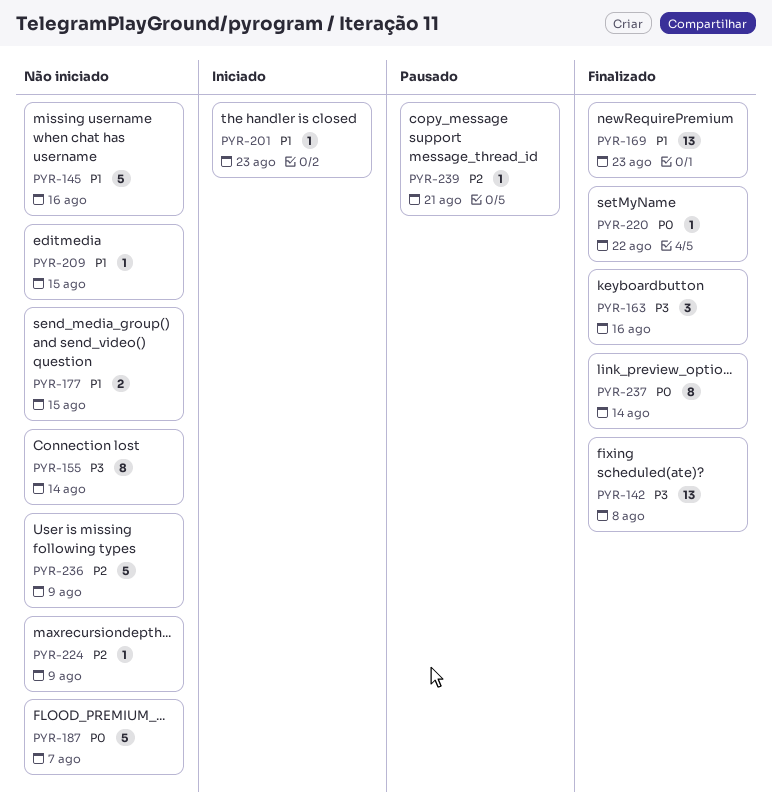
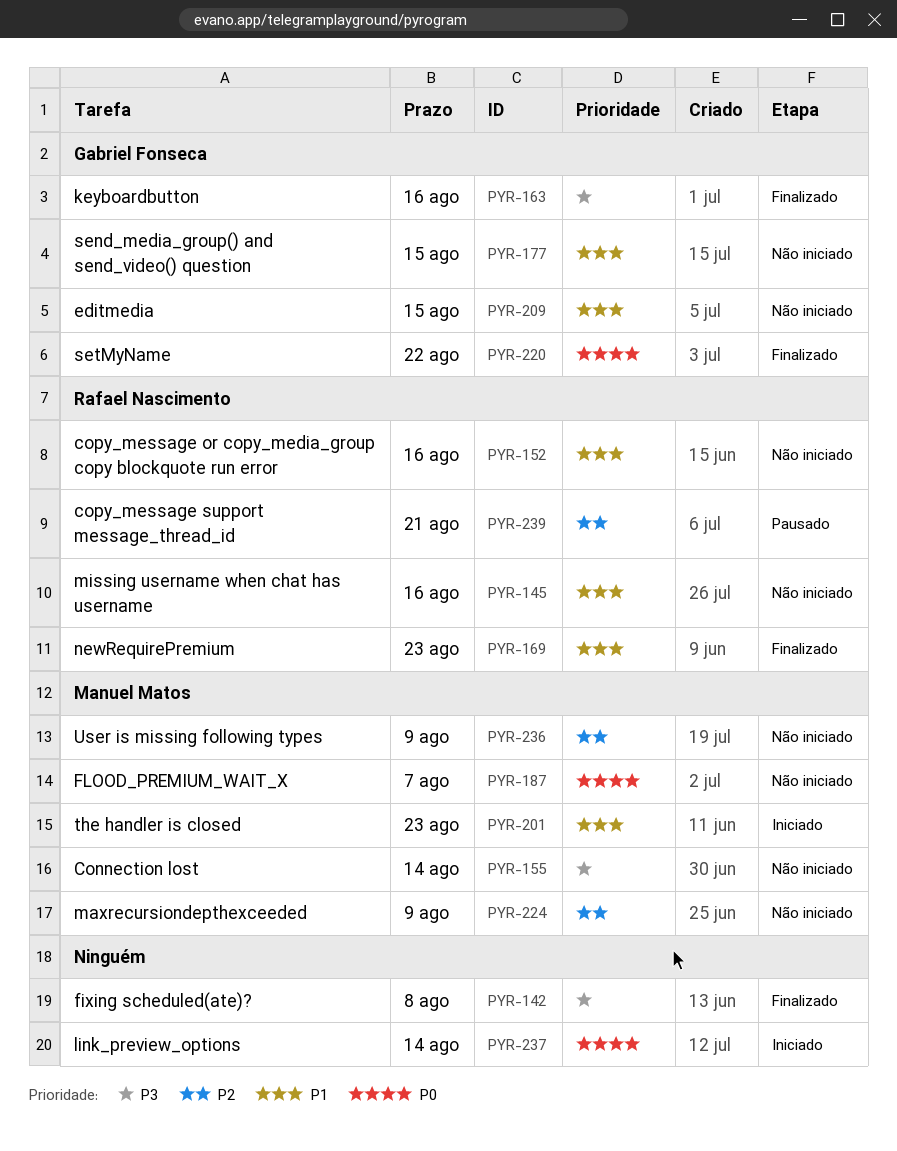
PYR-152: none -> present
PYR-237, status: Finalizado -> Iniciado

